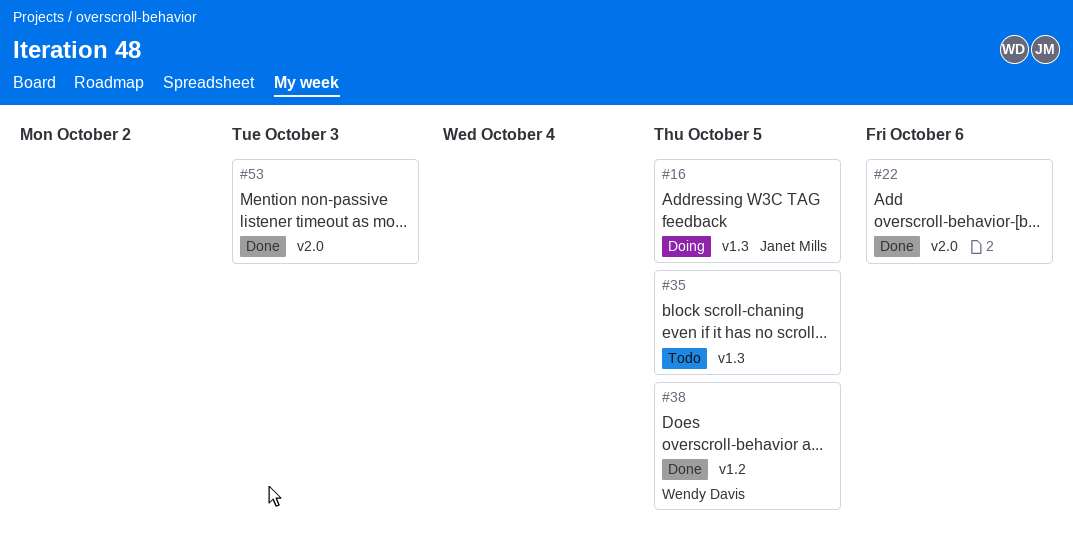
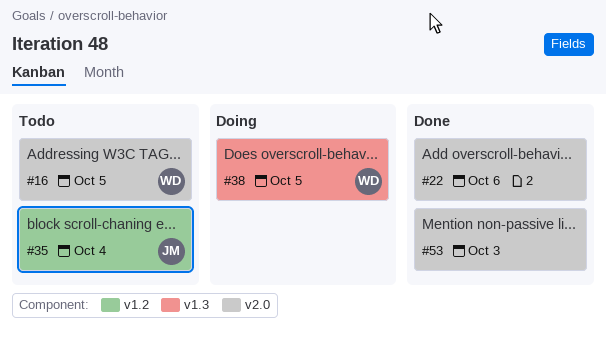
#16, status: Doing -> Todo
#16, owner: Janet Mills -> Wendy Davis
#16, label: v1.3 -> v2.0
#35, owner: none -> Janet Mills
#35, label: v1.3 -> v1.2
#35, due: Oct 5 -> Oct 4
#38, status: Done -> Doing
#38, label: v1.2 -> v1.3

